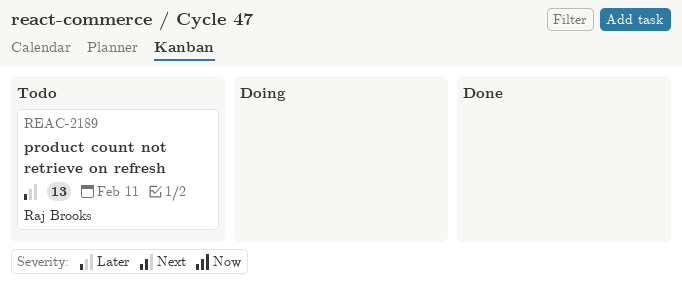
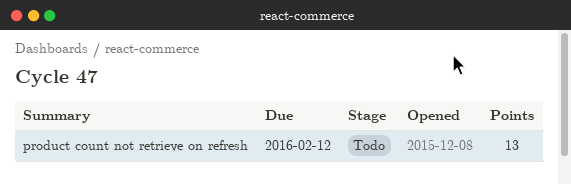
product count not retrieve on refresh, due: Feb 11 -> Feb 12

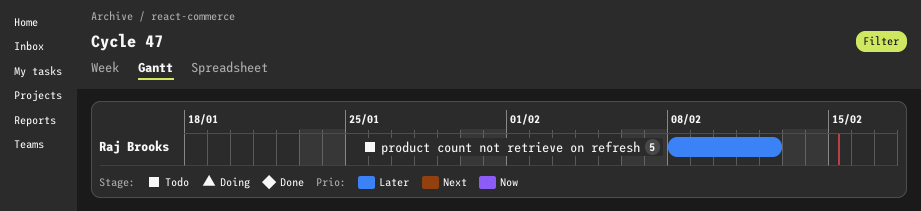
product count not retrieve on refresh, estimate: 13 -> 5

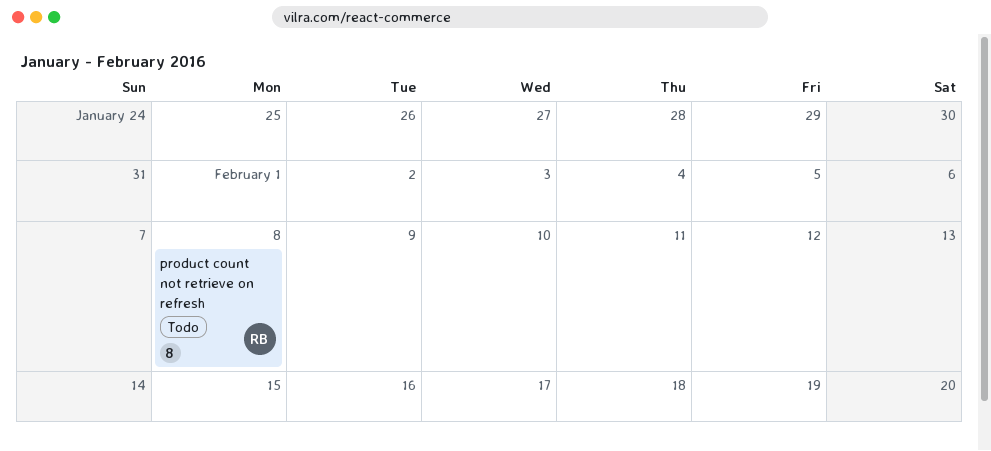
product count not retrieve on refresh, estimate: 5 -> 8
product count not retrieve on refresh, due: Feb 12 -> Feb 8

